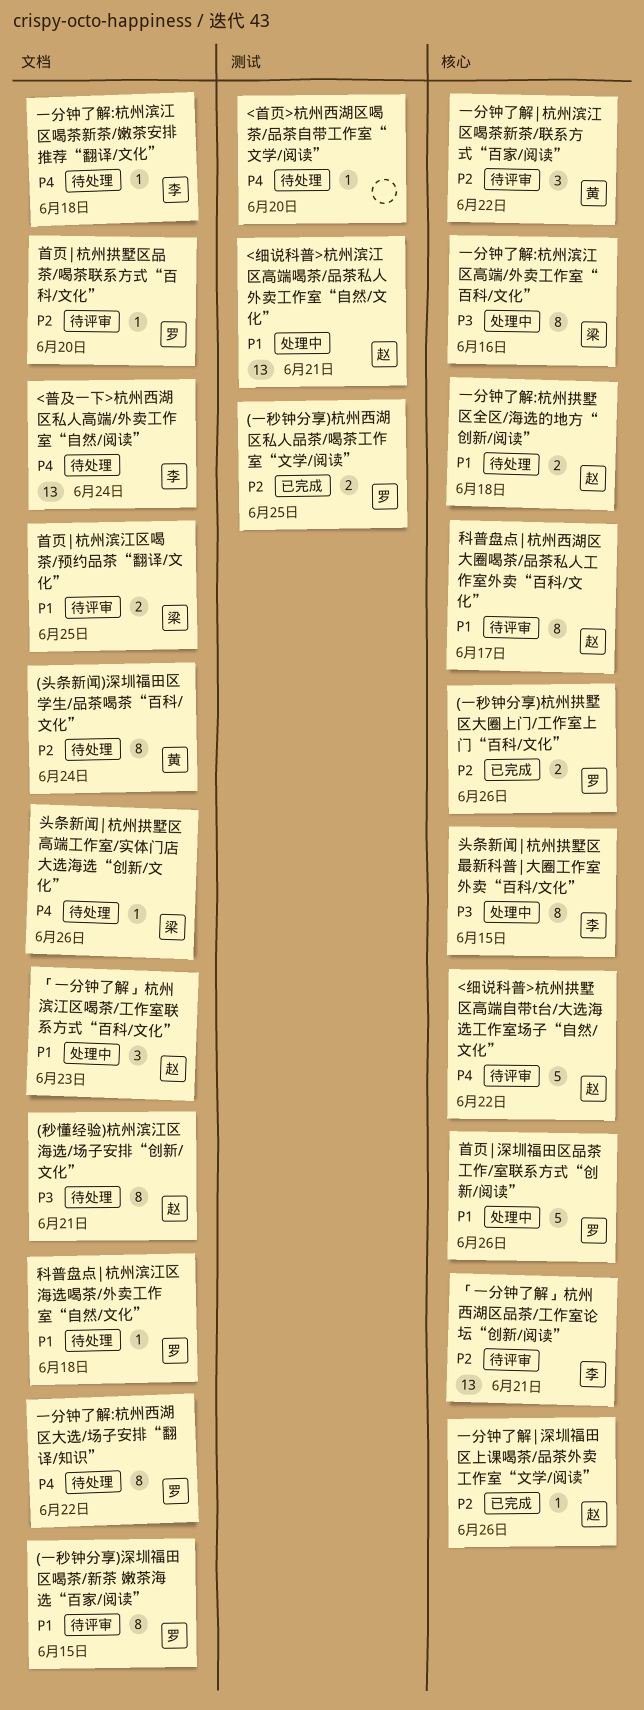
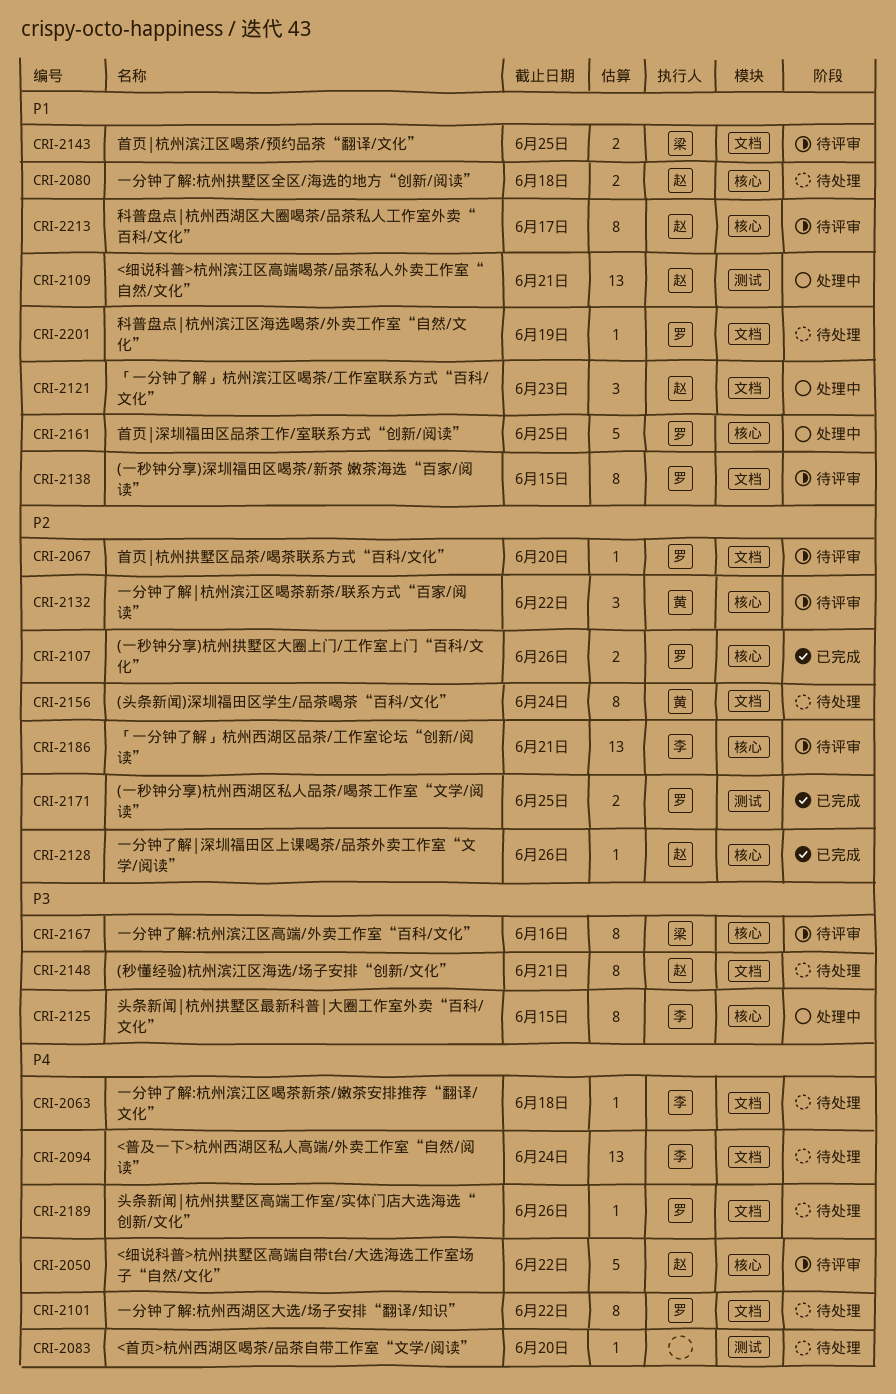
一分钟了解:杭州滨江区高端/外卖工作室“百科/文化”, status: 处理中 -> 待评审
头条新闻|杭州拱墅区高端工作室/实体门店大选海选“创新/文化”, owner: 梁 -> 罗
科普盘点|杭州滨江区海选喝茶/外卖工作室“自然/文化”, due: Jun 18 -> Jun 19
首页|深圳福田区品茶工作/室联系方式“创新/阅读”, due: Jun 26 -> Jun 25

